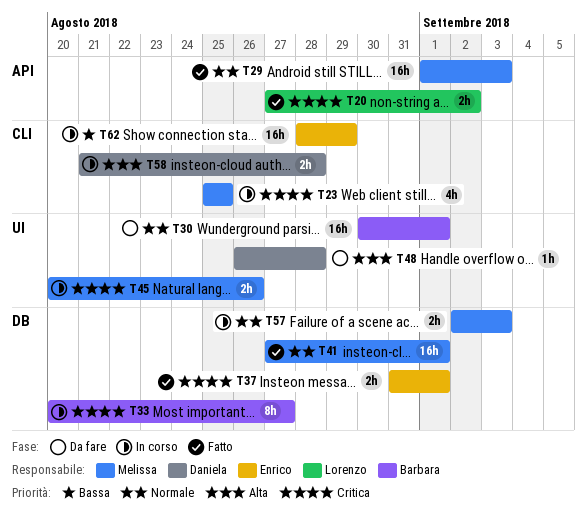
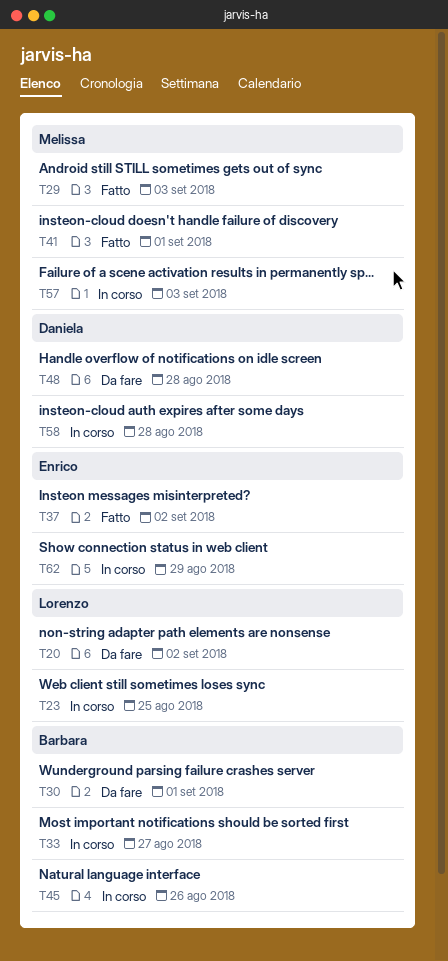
T20, status: Fatto -> Da fare
T23, owner: Melissa -> Lorenzo
T37, due: Sep 1 -> Sep 2
T45, owner: Melissa -> Barbara

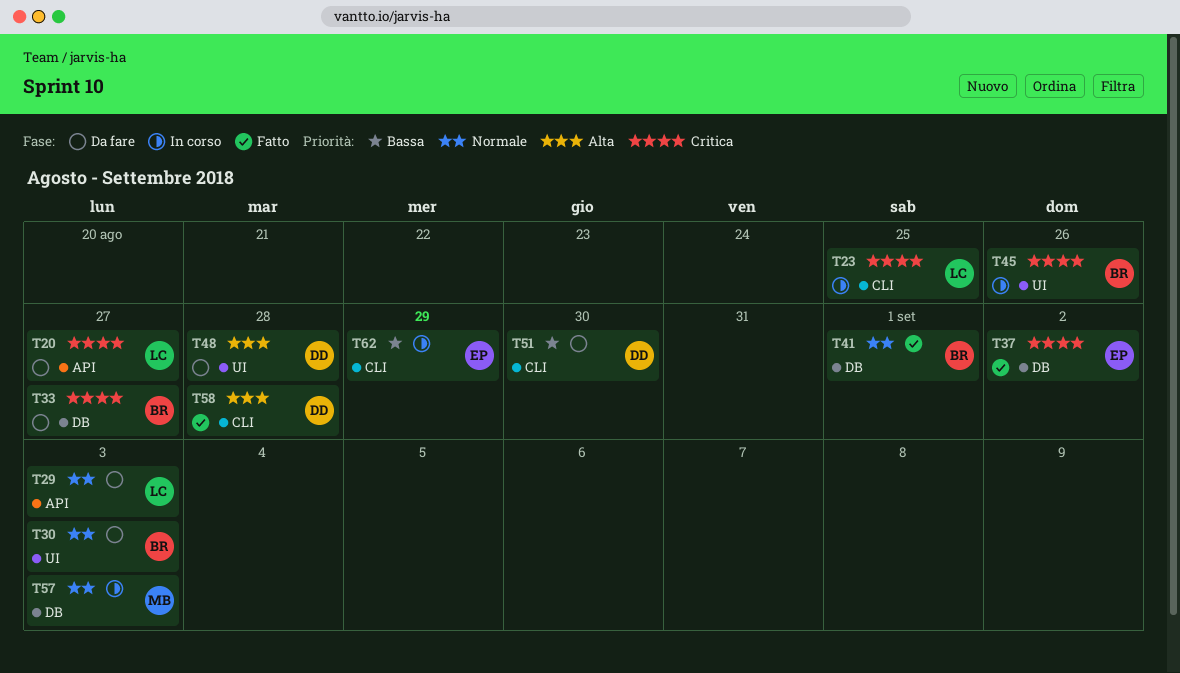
T20, due: Sep 2 -> Aug 27
T29, status: Fatto -> Da fare
T29, owner: Melissa -> Lorenzo
T30, due: Sep 1 -> Sep 3
T33, status: In corso -> Da fare
T41, owner: Melissa -> Barbara
T51: none -> present
T58, status: In corso -> Fatto

